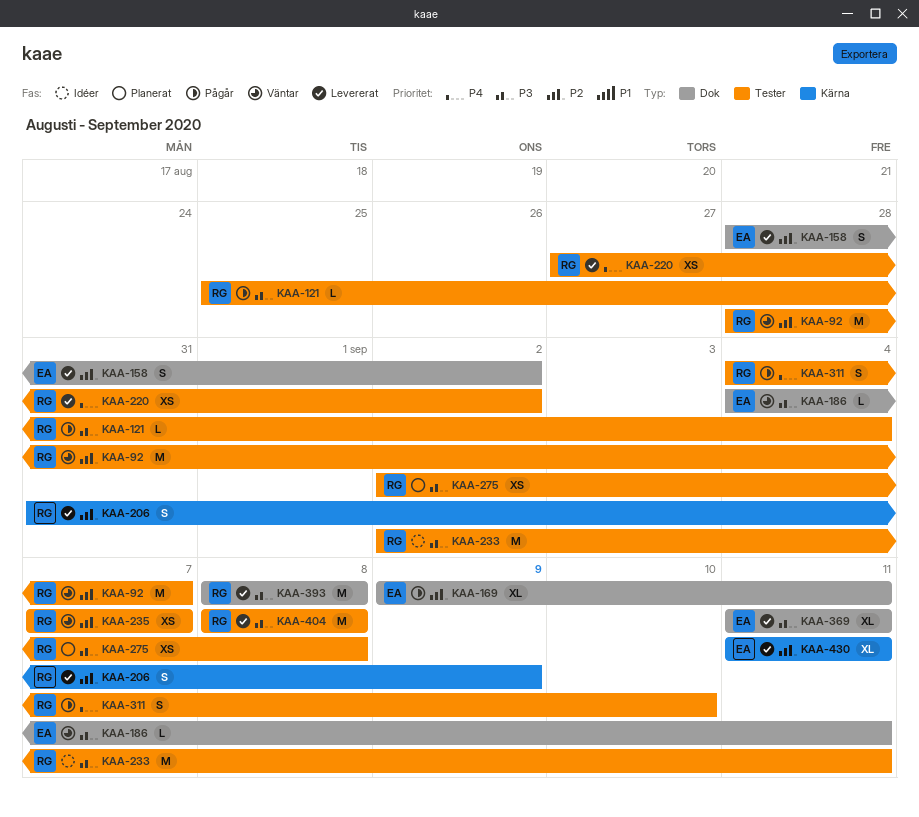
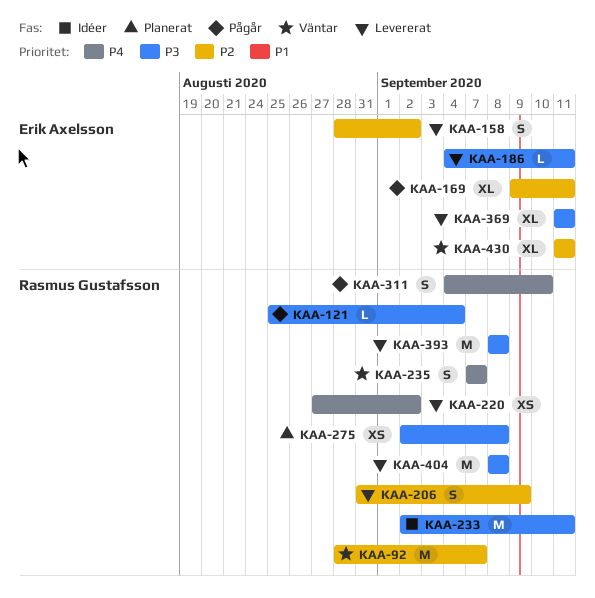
KAA-186, status: Väntar -> Levererat
KAA-235, priority: P2 -> P4
KAA-235, estimate: XS -> S
KAA-430, status: Levererat -> Väntar

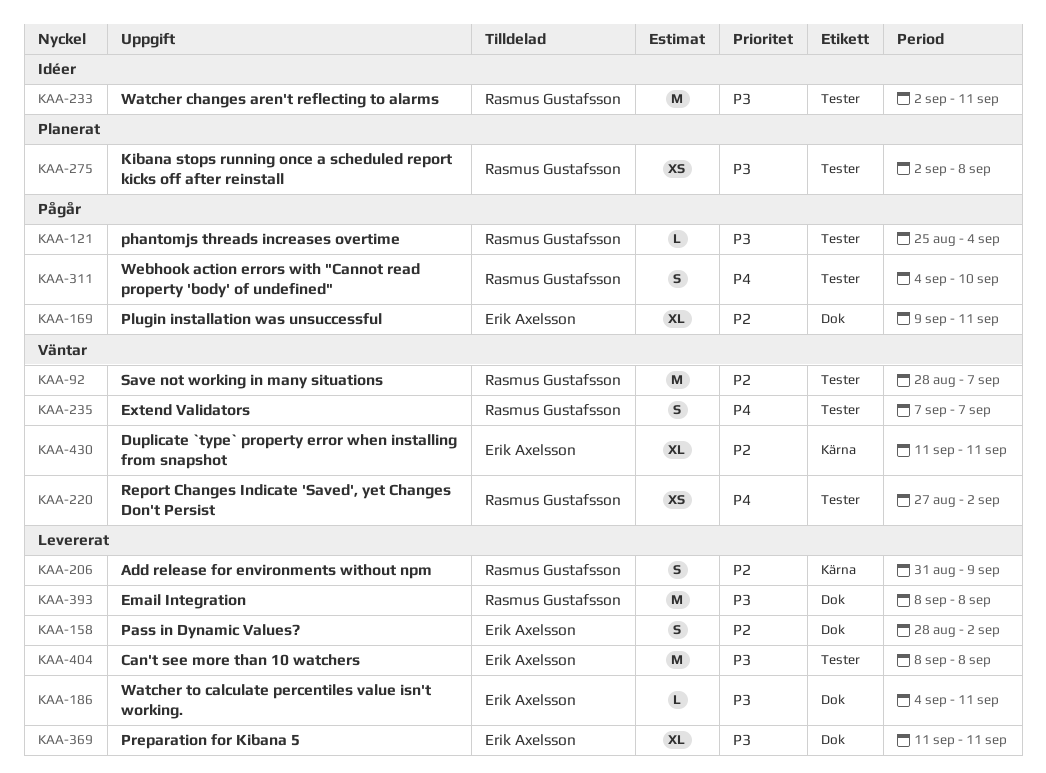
KAA-220, status: Levererat -> Väntar
KAA-404, owner: Rasmus Gustafsson -> Erik Axelsson

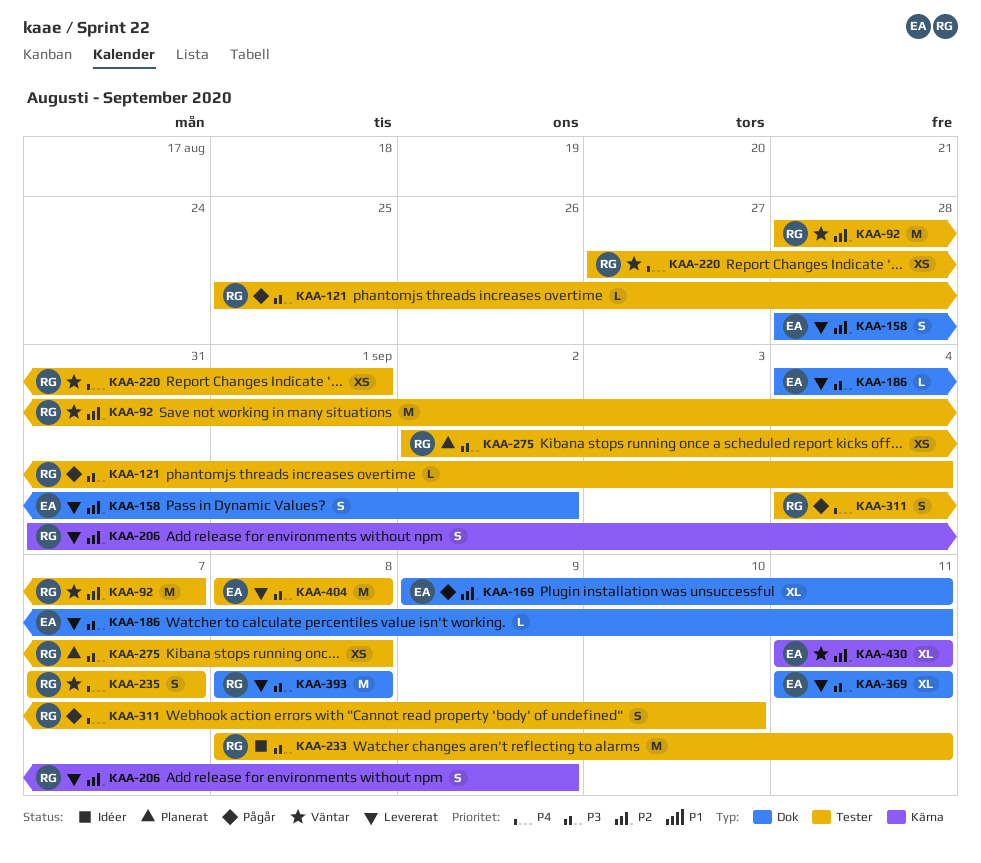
KAA-220, due: Sep 2 -> Sep 1
KAA-233, start: Sep 2 -> Sep 8

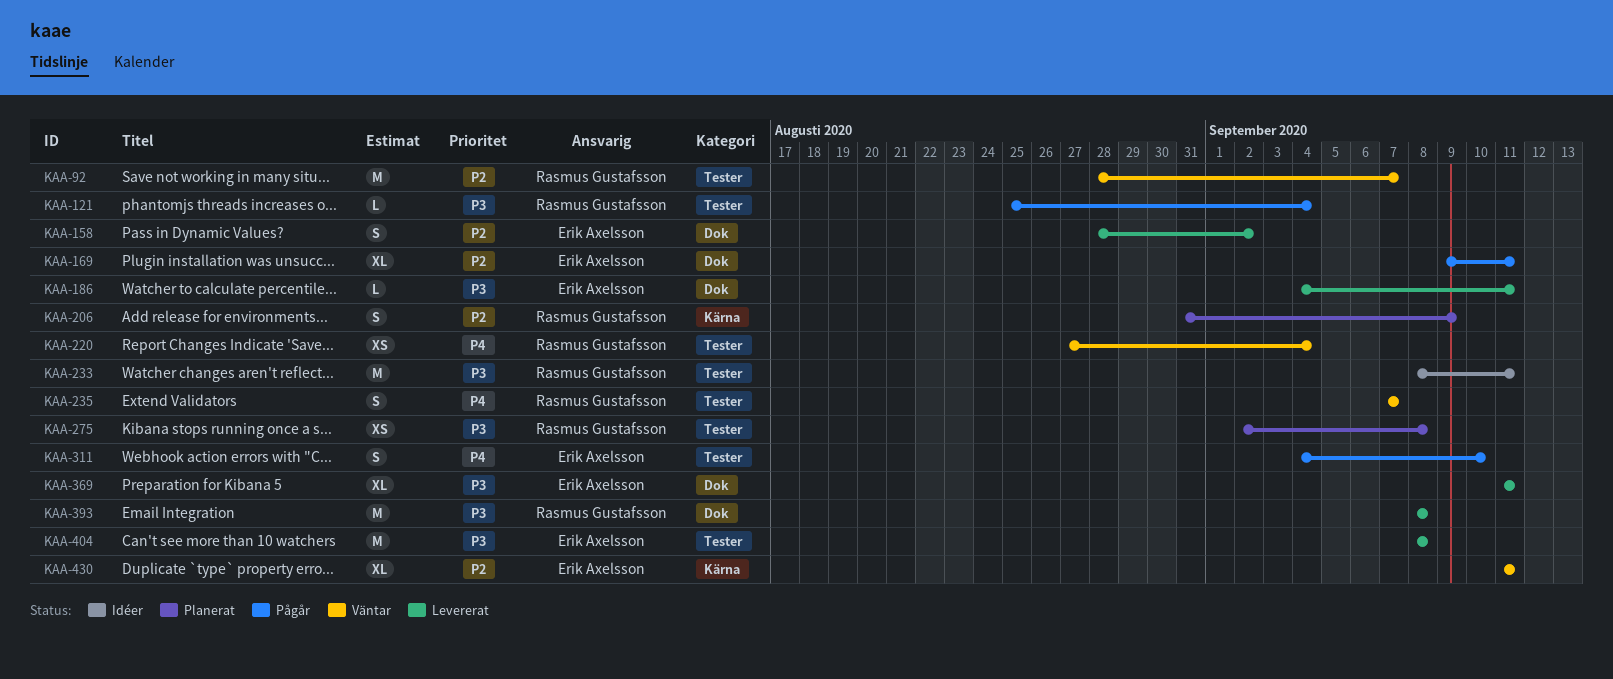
KAA-206, status: Levererat -> Planerat
KAA-220, due: Sep 1 -> Sep 4
KAA-311, owner: Rasmus Gustafsson -> Erik Axelsson

